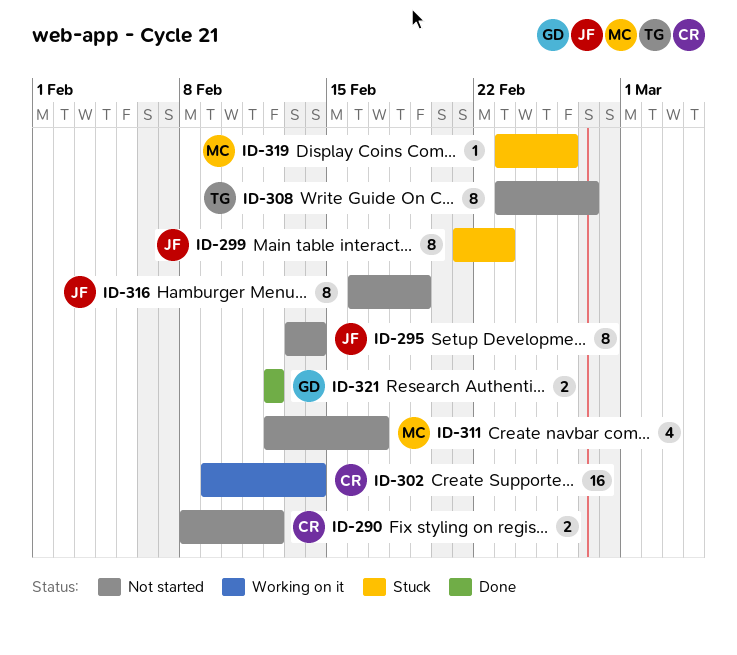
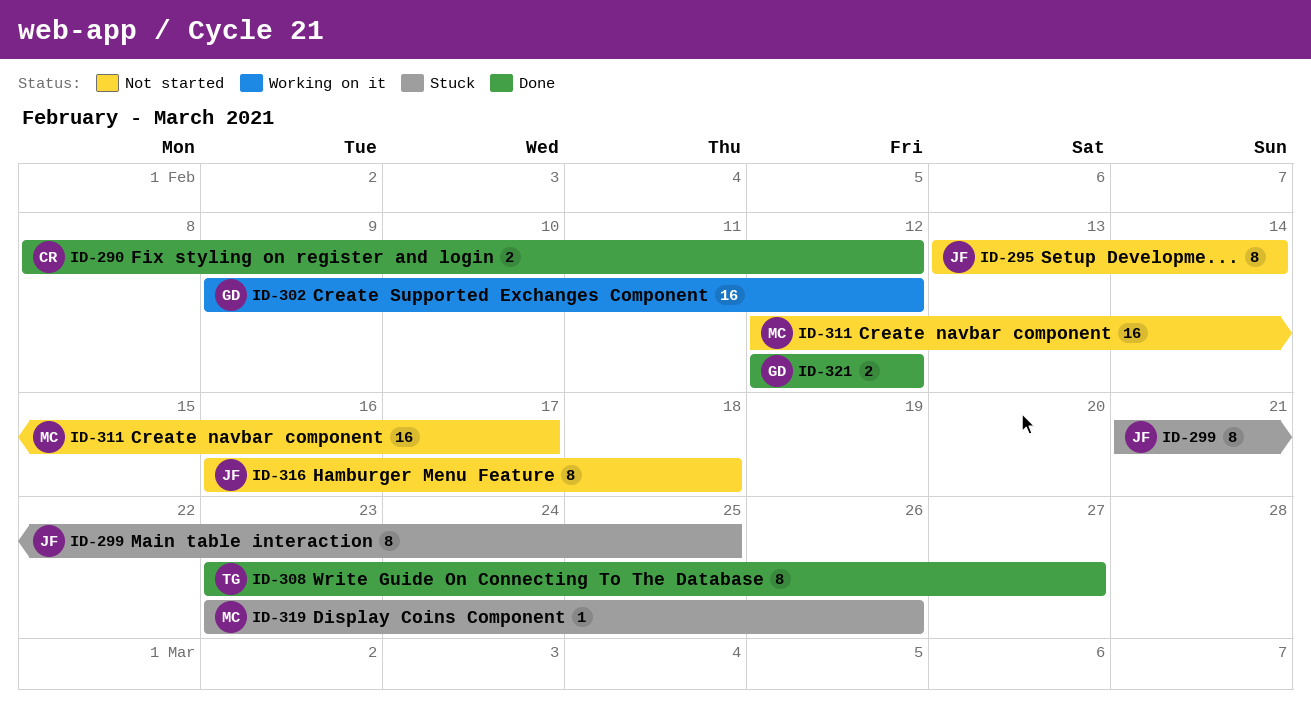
ID-290, status: Not started -> Done
ID-299, due: Feb 23 -> Feb 25
ID-302, owner: CR -> GD
ID-302, due: Feb 14 -> Feb 12
ID-308, status: Not started -> Done
ID-311, estimate: 4 -> 16
ID-316, due: Feb 19 -> Feb 18

